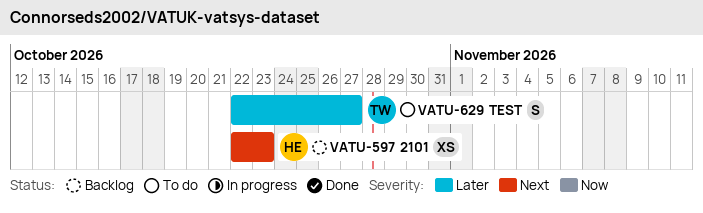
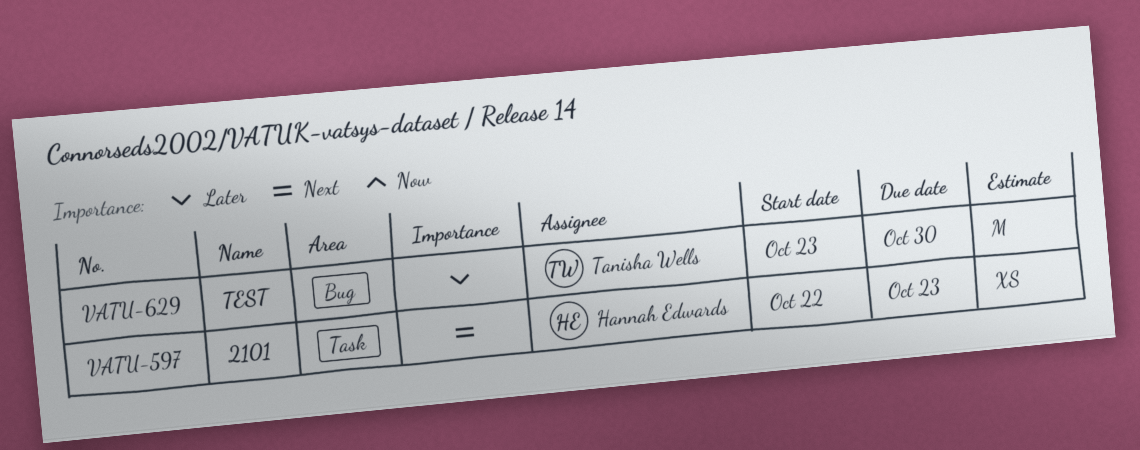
VATU-629, estimate: S -> M
VATU-629, start: Oct 22 -> Oct 23
VATU-629, due: Oct 27 -> Oct 30

